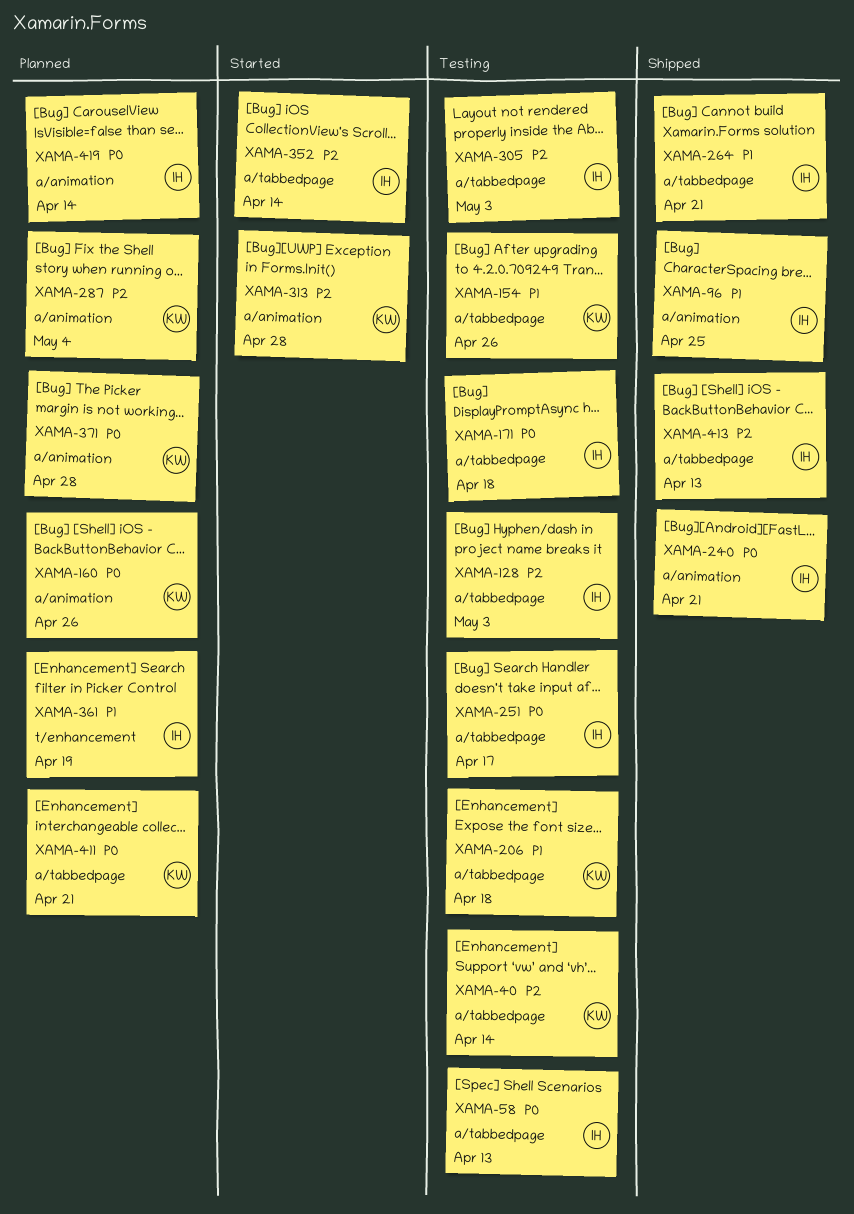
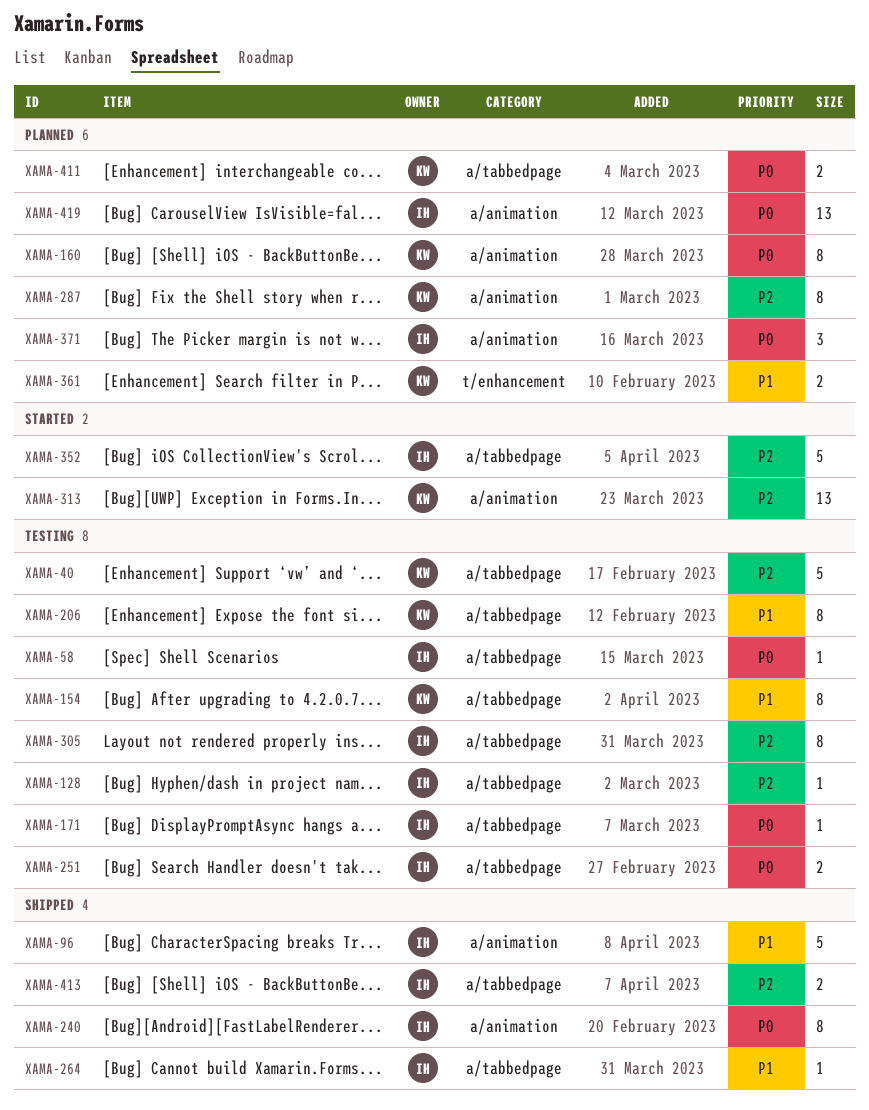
XAMA-361, owner: IH -> KW
XAMA-371, owner: KW -> IH

